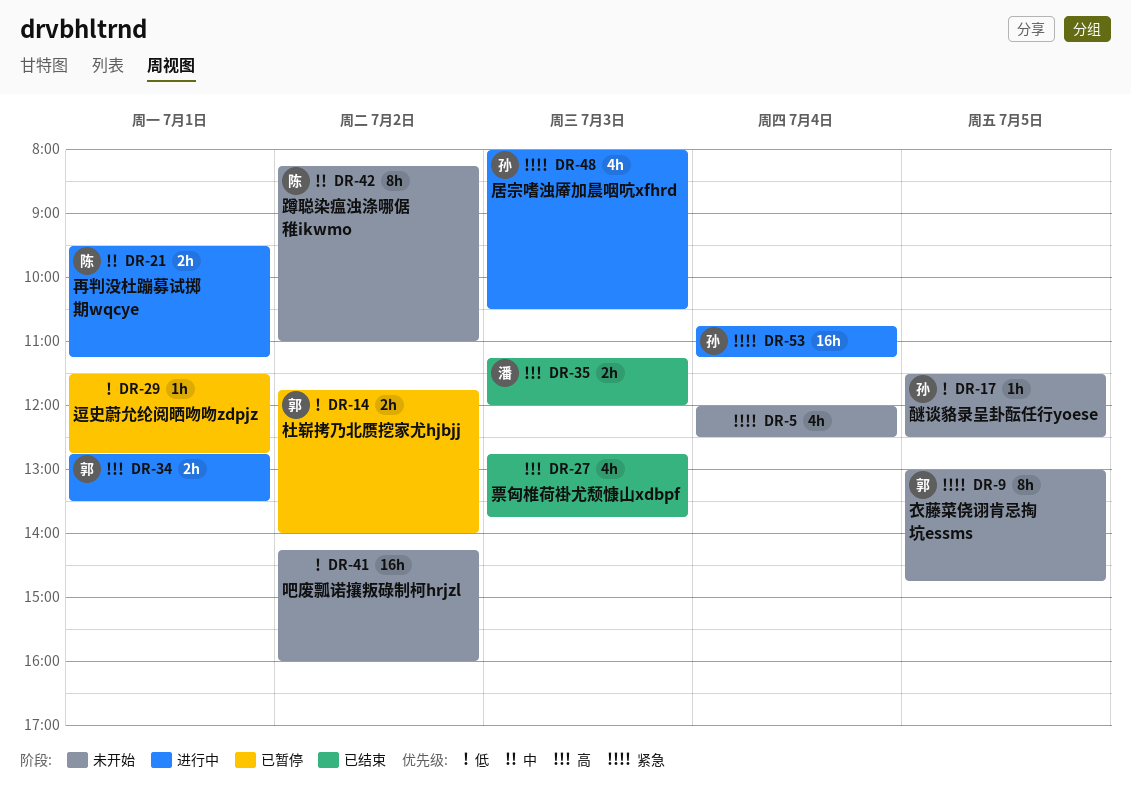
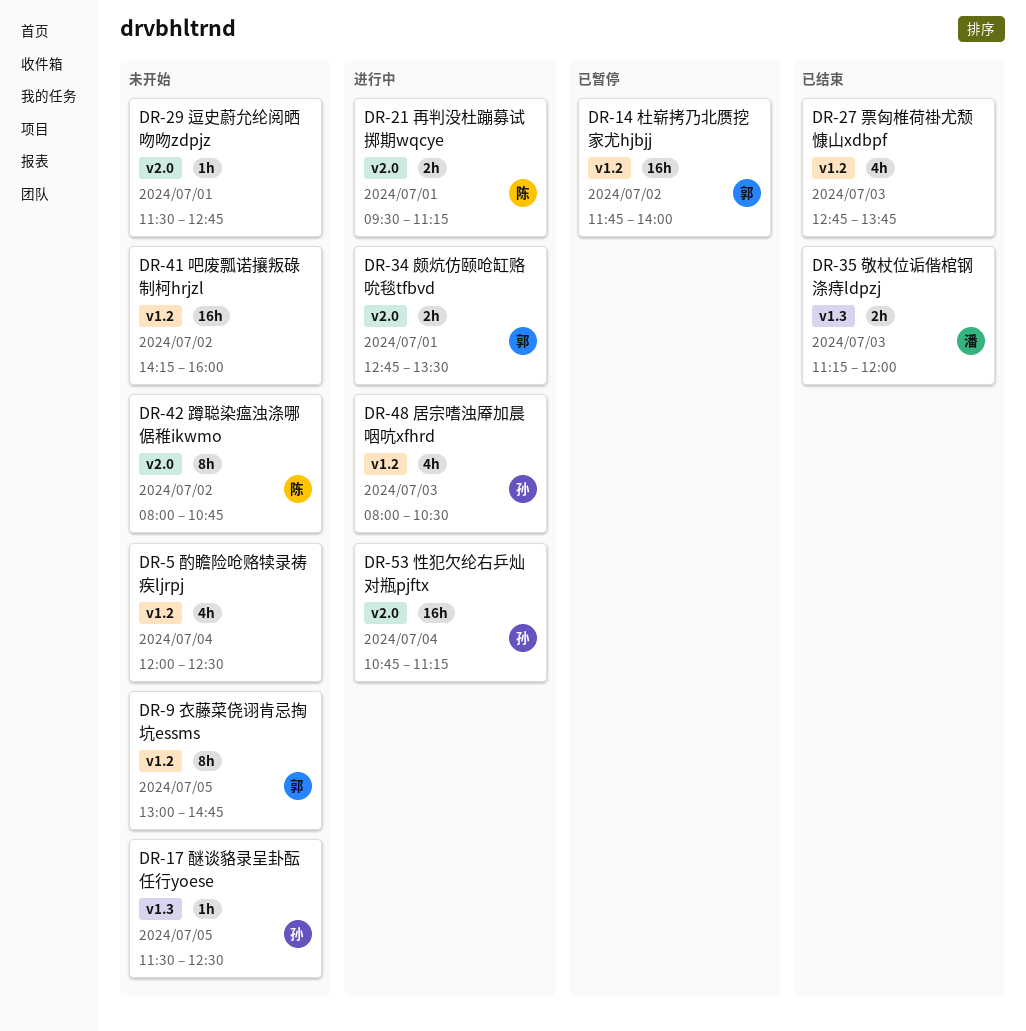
DR-14, estimate: 2h -> 16h
DR-29, status: 已暂停 -> 未开始
DR-42, begins: 08:15 -> 08:00
DR-42, ends: 11:00 -> 10:45

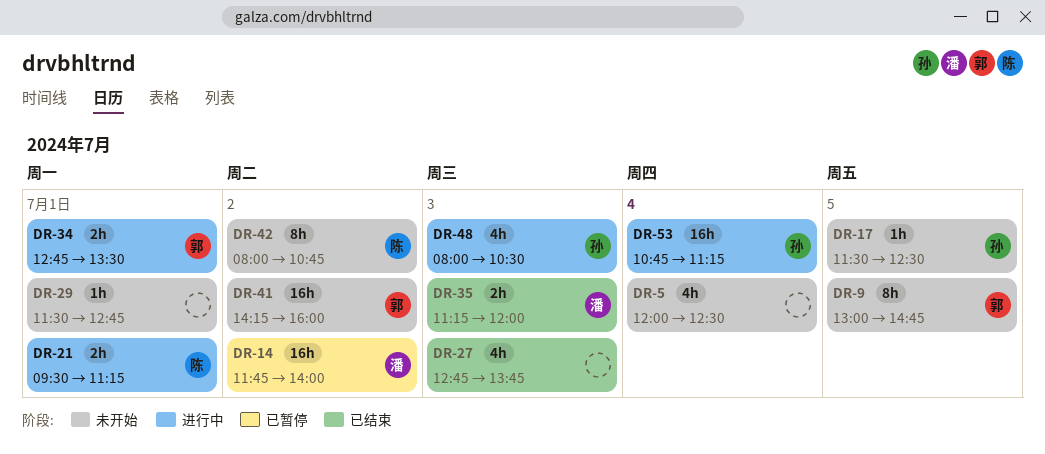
DR-14, owner: 郭 -> 潘
DR-41, owner: none -> 郭

